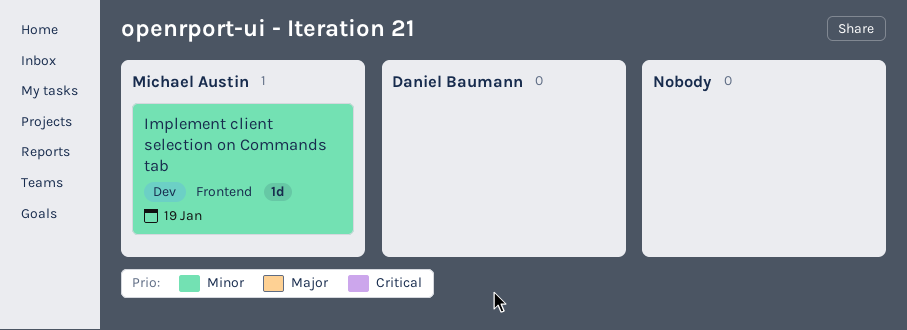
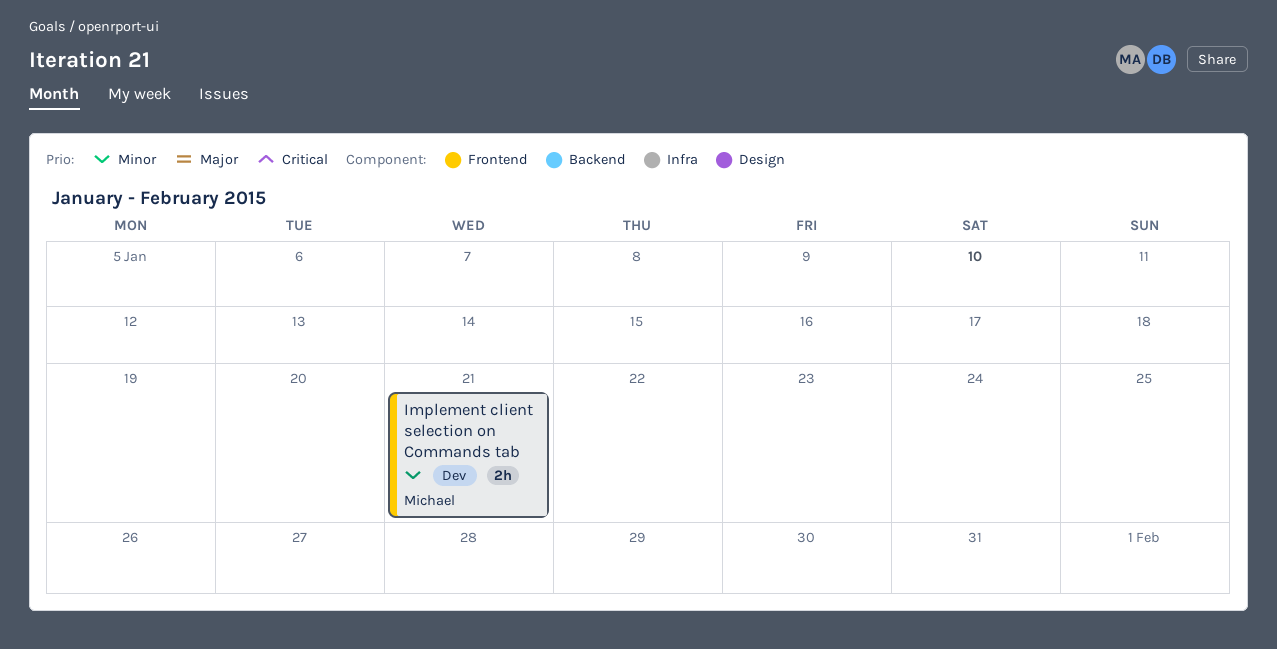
Implement client selection on Commands tab, estimate: 1d -> 2h
Implement client selection on Commands tab, due: Jan 19 -> Jan 21

